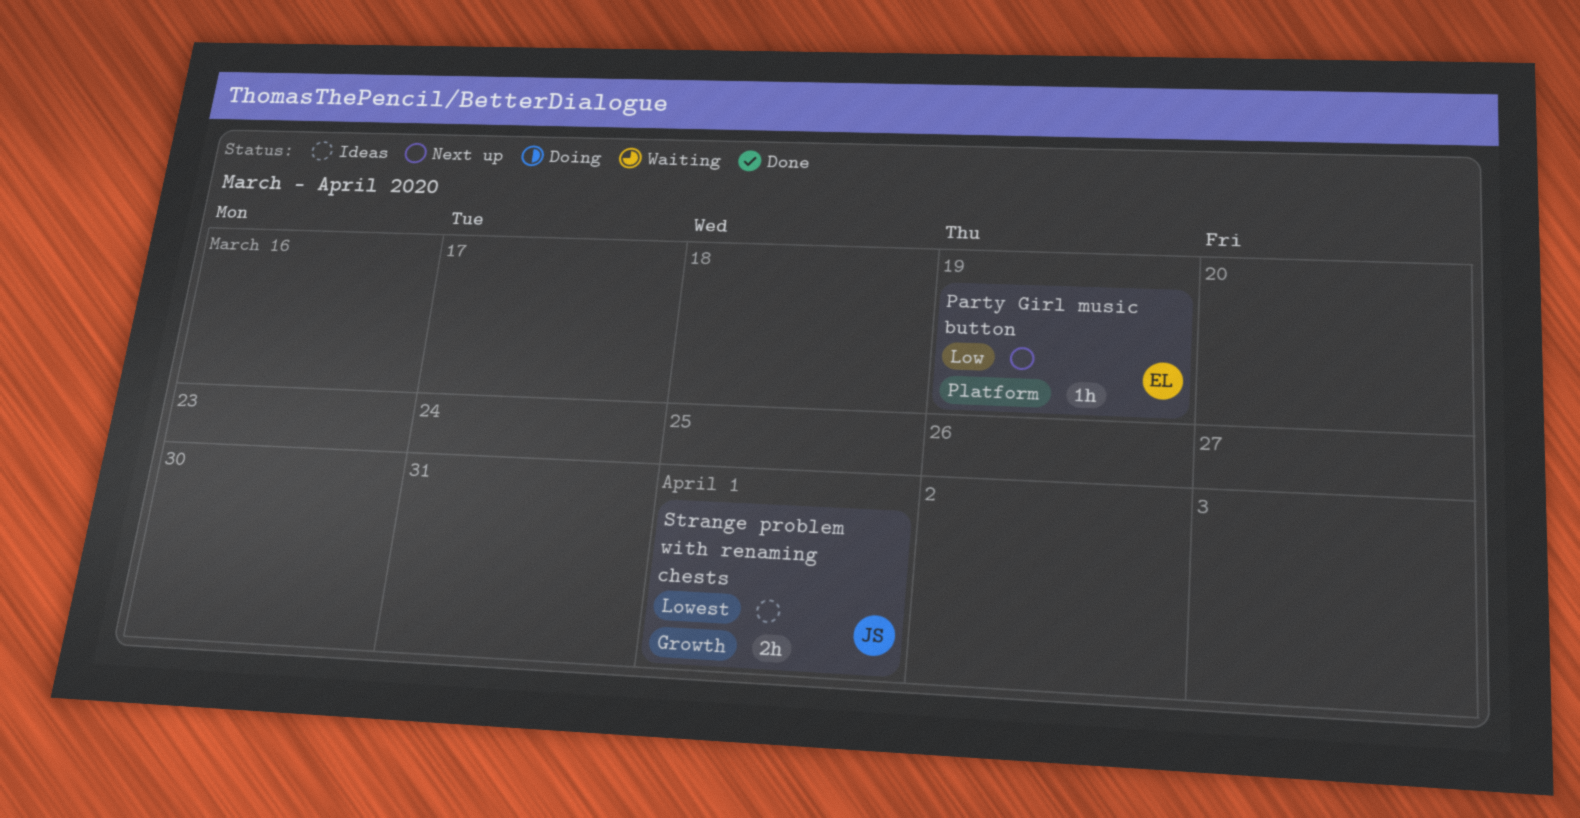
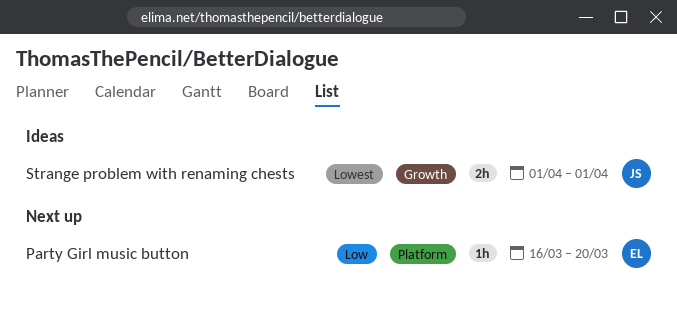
Party Girl music button, due: Mar 19 -> Mar 20

